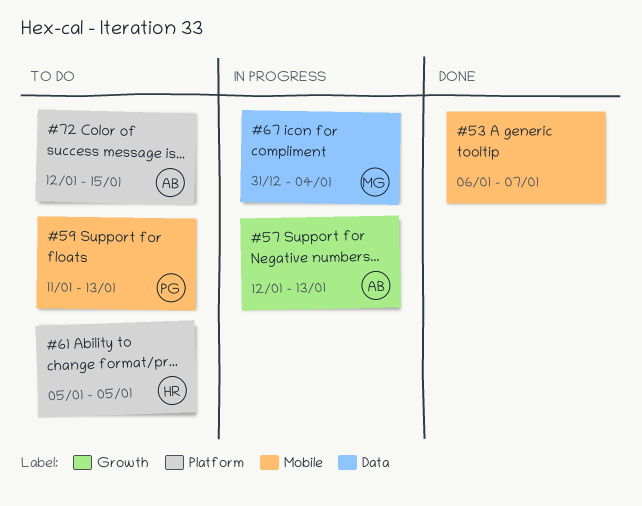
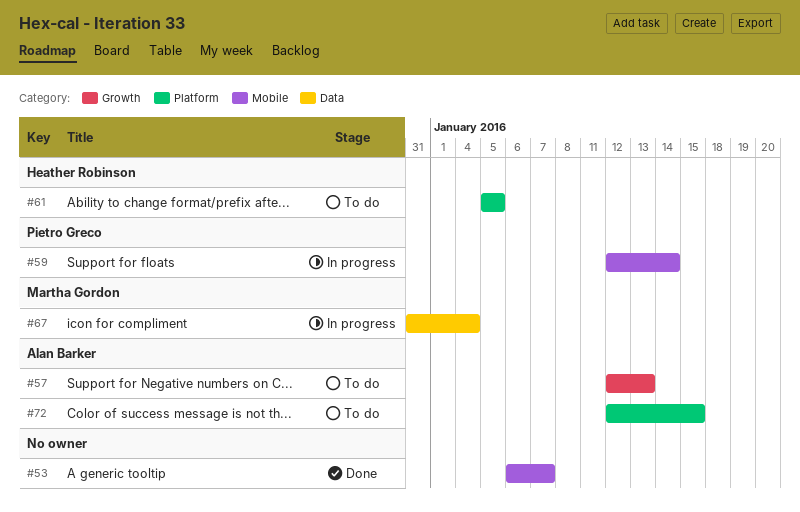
#57, status: In progress -> To do
#59, status: To do -> In progress
#59, start: Jan 11 -> Jan 12
#59, due: Jan 13 -> Jan 14

